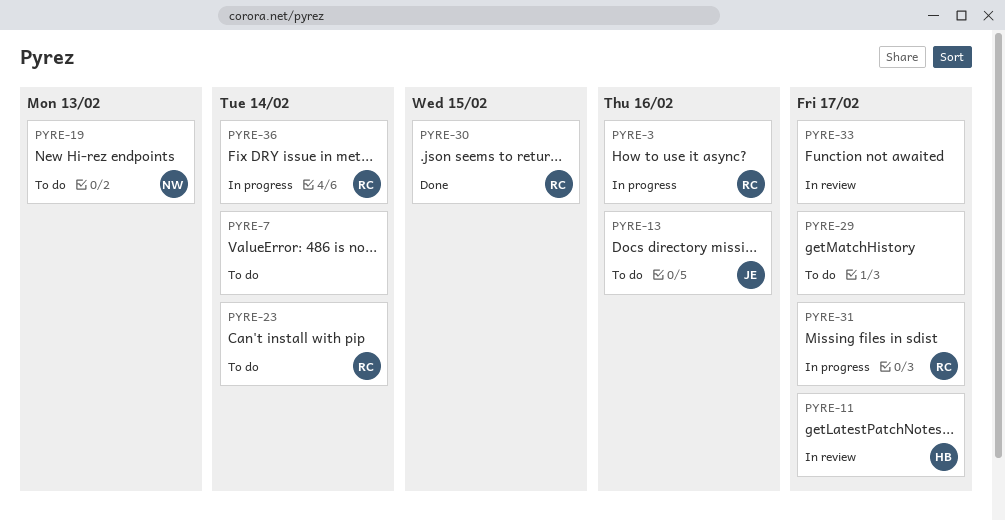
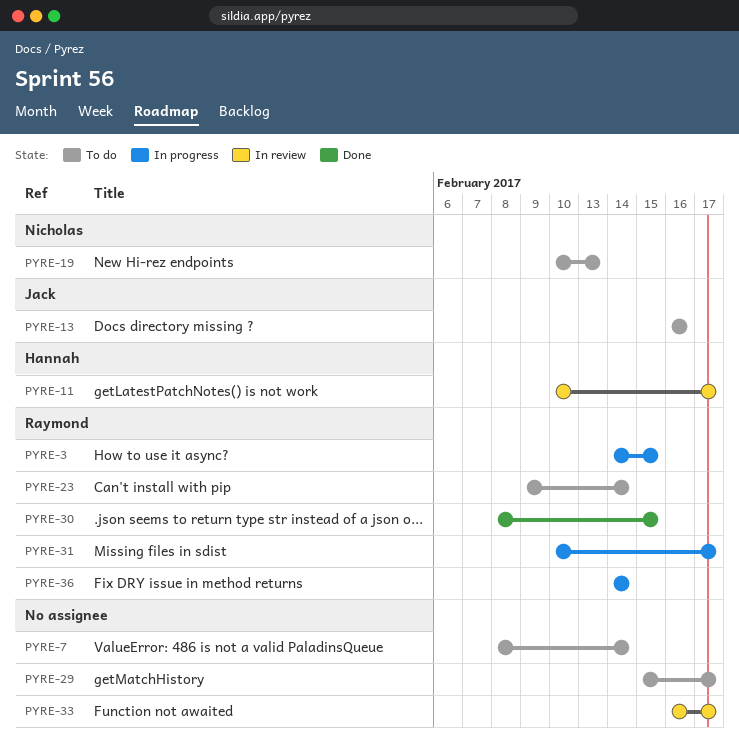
PYRE-3, due: Feb 16 -> Feb 15

